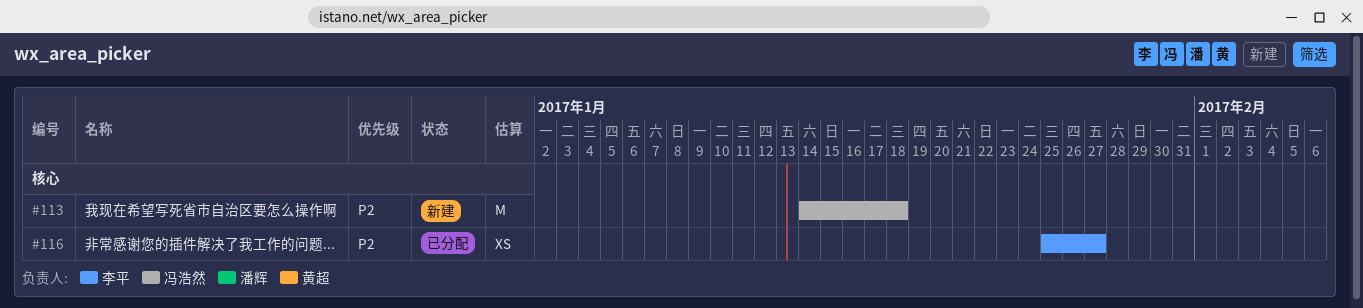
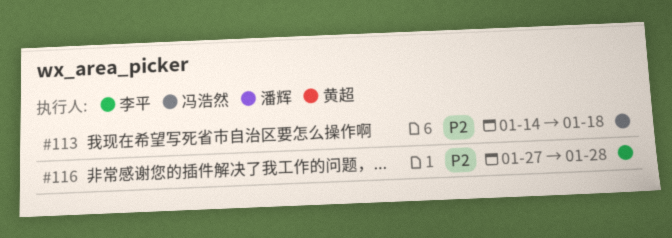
#116, start: Jan 25 -> Jan 27
#116, due: Jan 27 -> Jan 28

